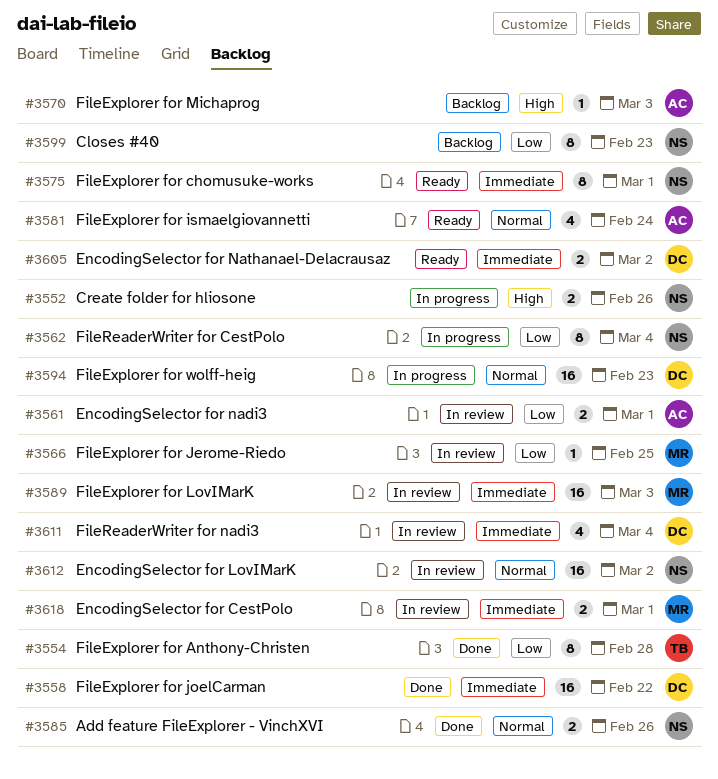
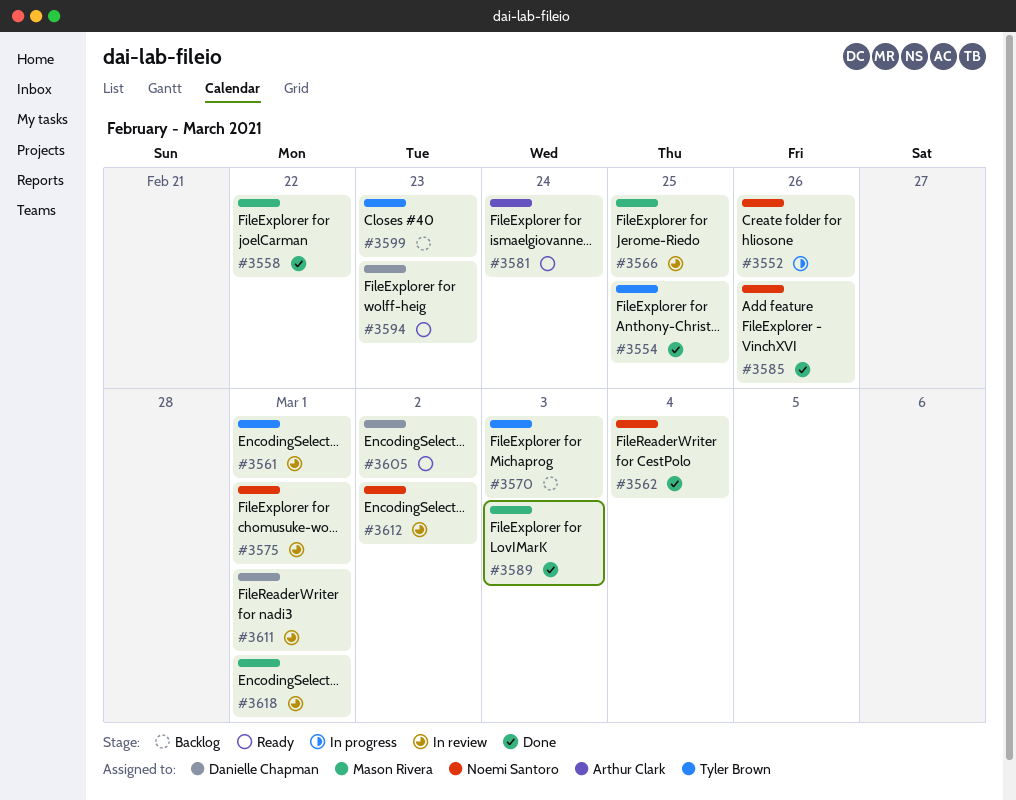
#3554, due: Feb 28 -> Feb 25
#3558, owner: Danielle Chapman -> Mason Rivera
#3561, owner: Arthur Clark -> Tyler Brown
#3562, status: In progress -> Done
#3570, owner: Arthur Clark -> Tyler Brown
#3575, status: Ready -> In review
#3589, status: In review -> Done
#3594, status: In progress -> Ready
#3599, owner: Noemi Santoro -> Tyler Brown
#3611, due: Mar 4 -> Mar 1

